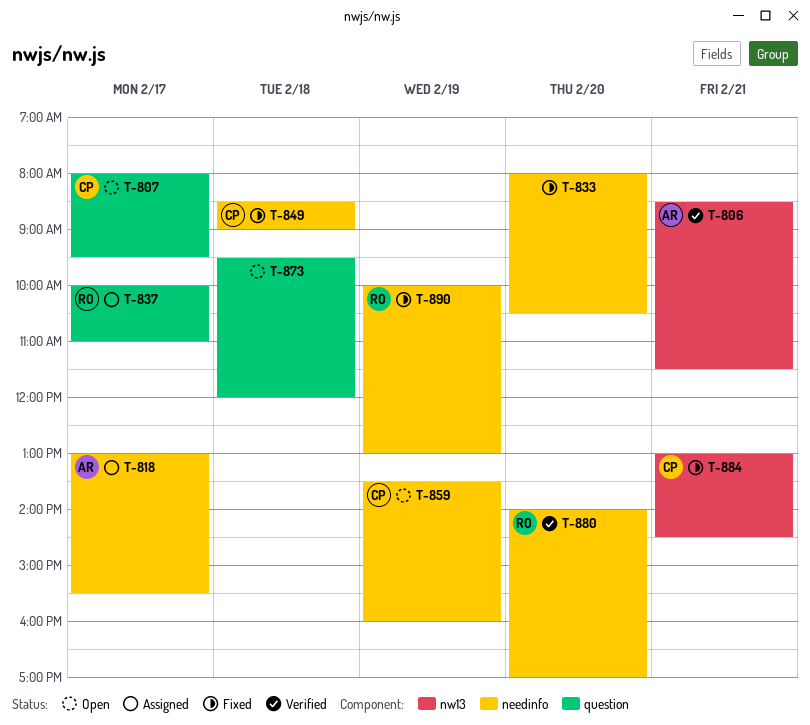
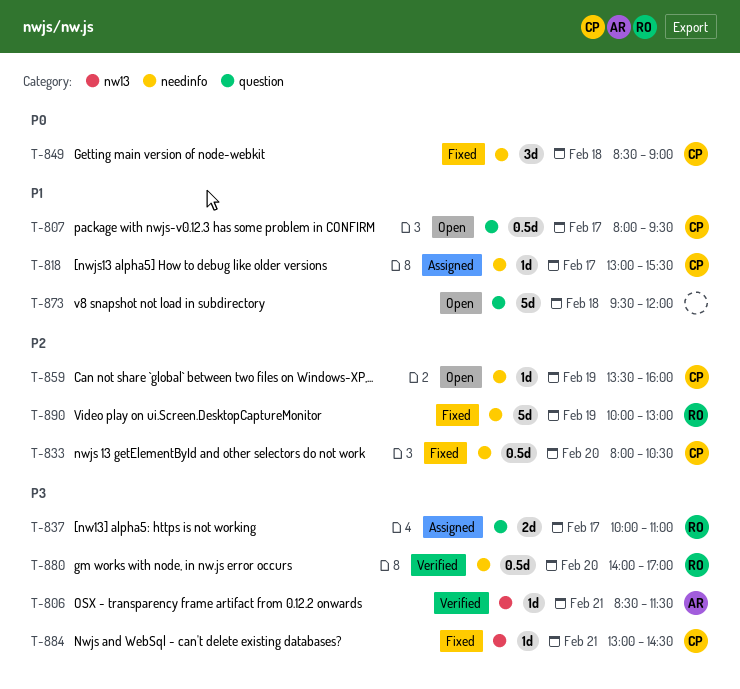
T-818, owner: AR -> CP
T-833, owner: none -> CP

